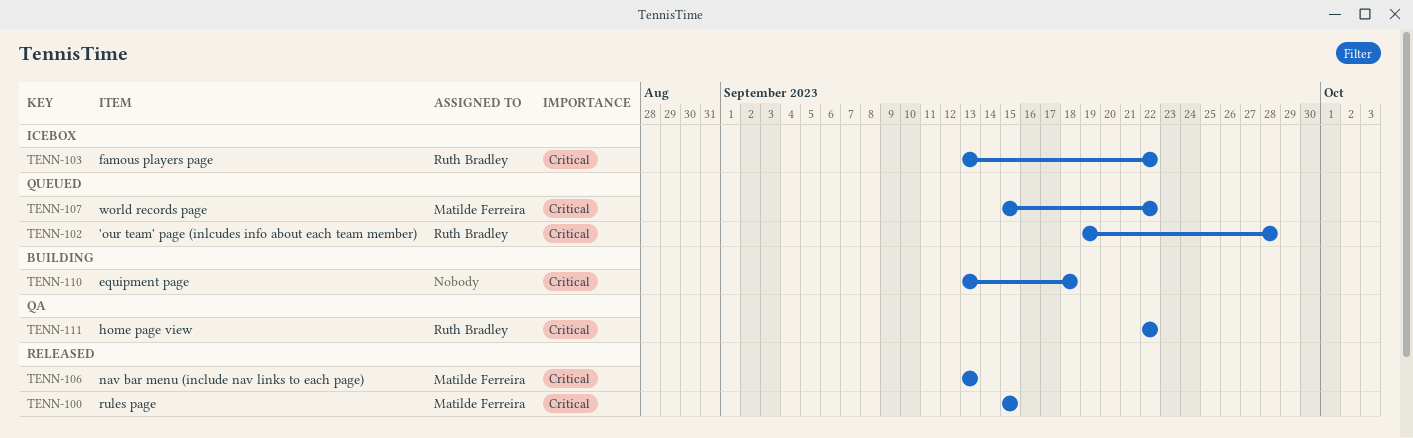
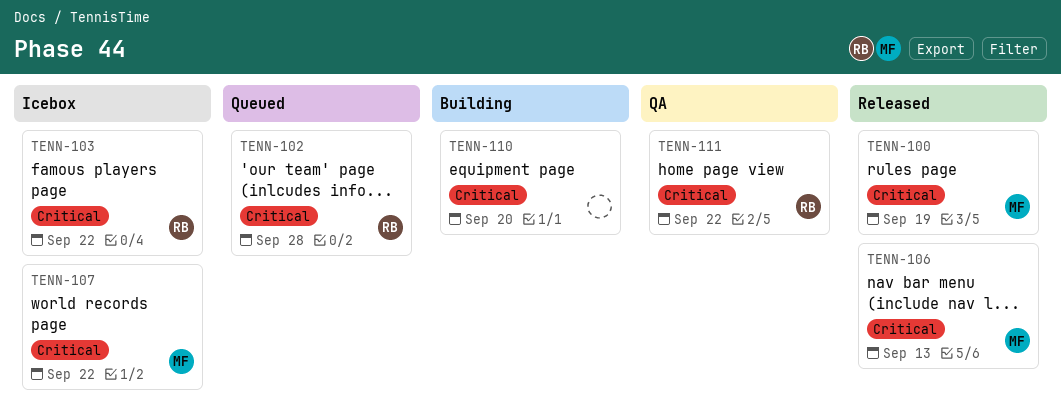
TENN-100, due: Sep 15 -> Sep 19
TENN-107, status: Queued -> Icebox
TENN-110, due: Sep 18 -> Sep 20

